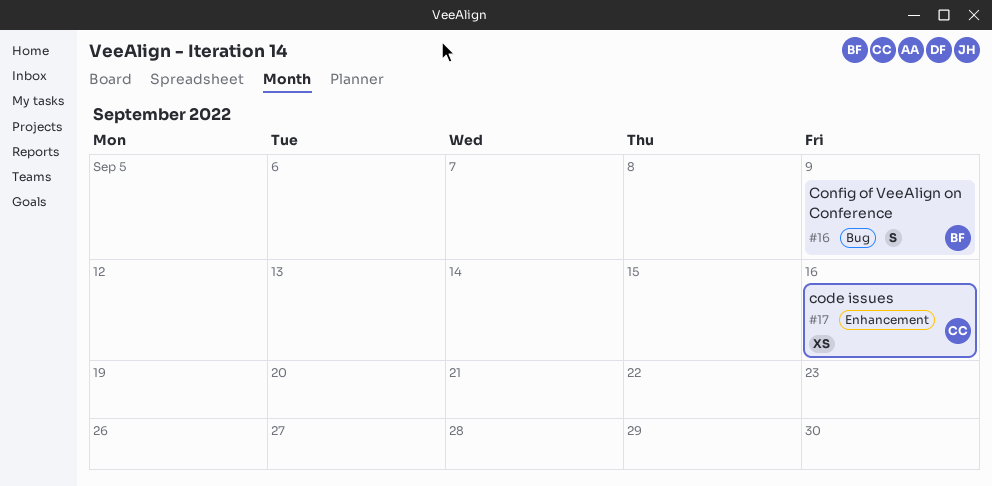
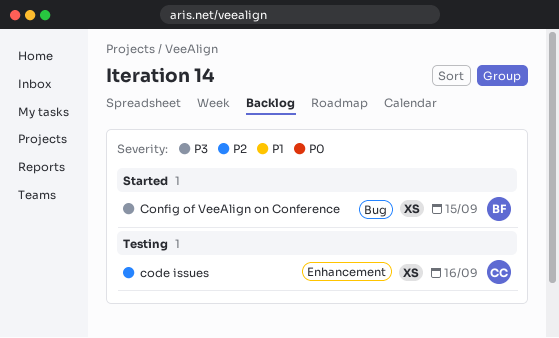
Config of VeeAlign on Conference, estimate: S -> XS
Config of VeeAlign on Conference, due: Sep 9 -> Sep 15

